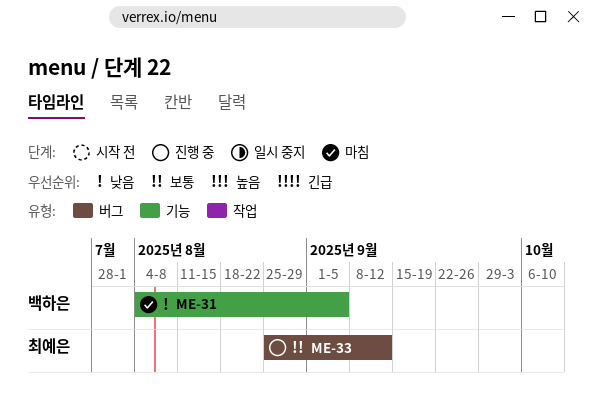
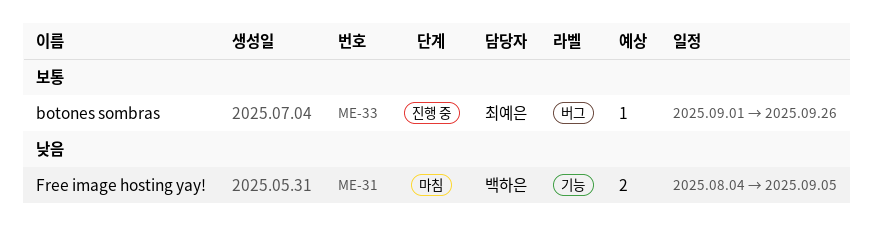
ME-33, start: Aug 25 -> Sep 1
ME-33, due: Sep 12 -> Sep 26

